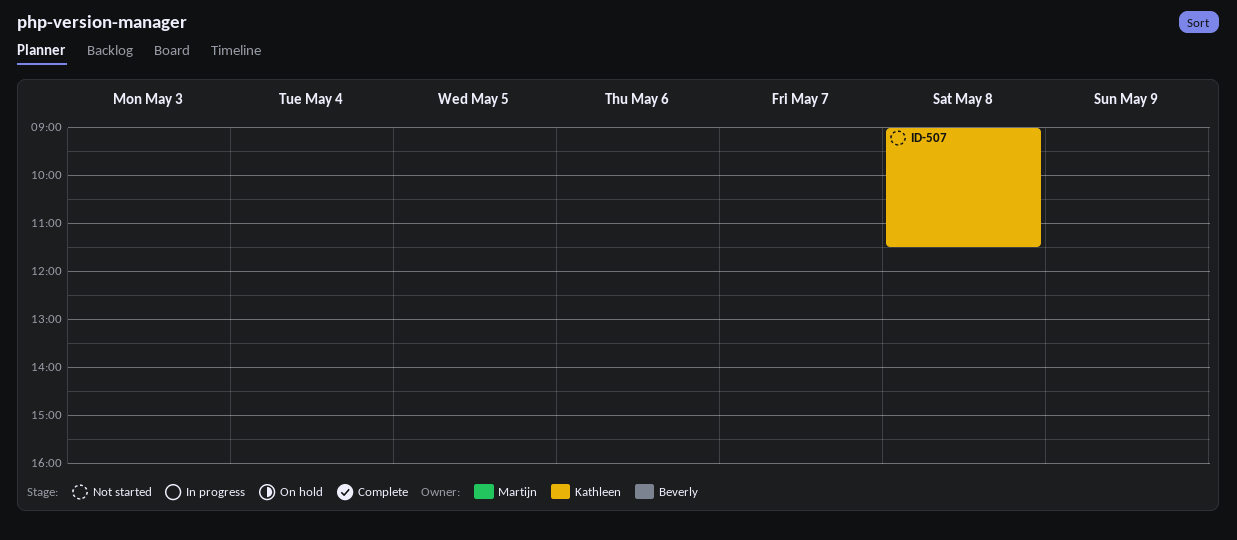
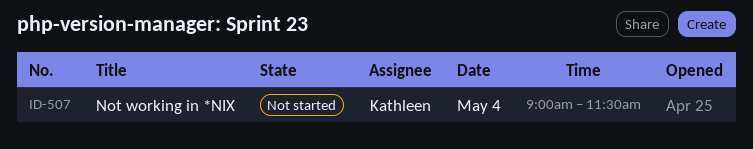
ID-507, day: May 8 -> May 4

